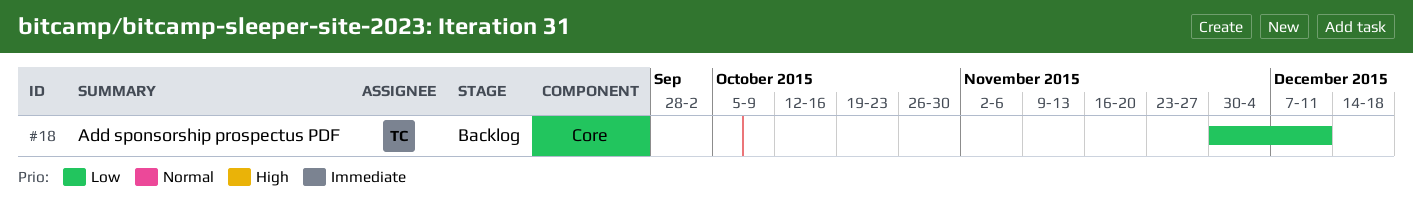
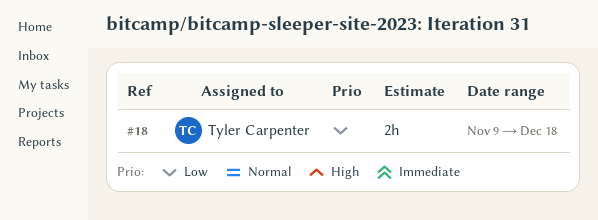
#18, start: Nov 30 -> Nov 9
#18, due: Dec 11 -> Dec 18

